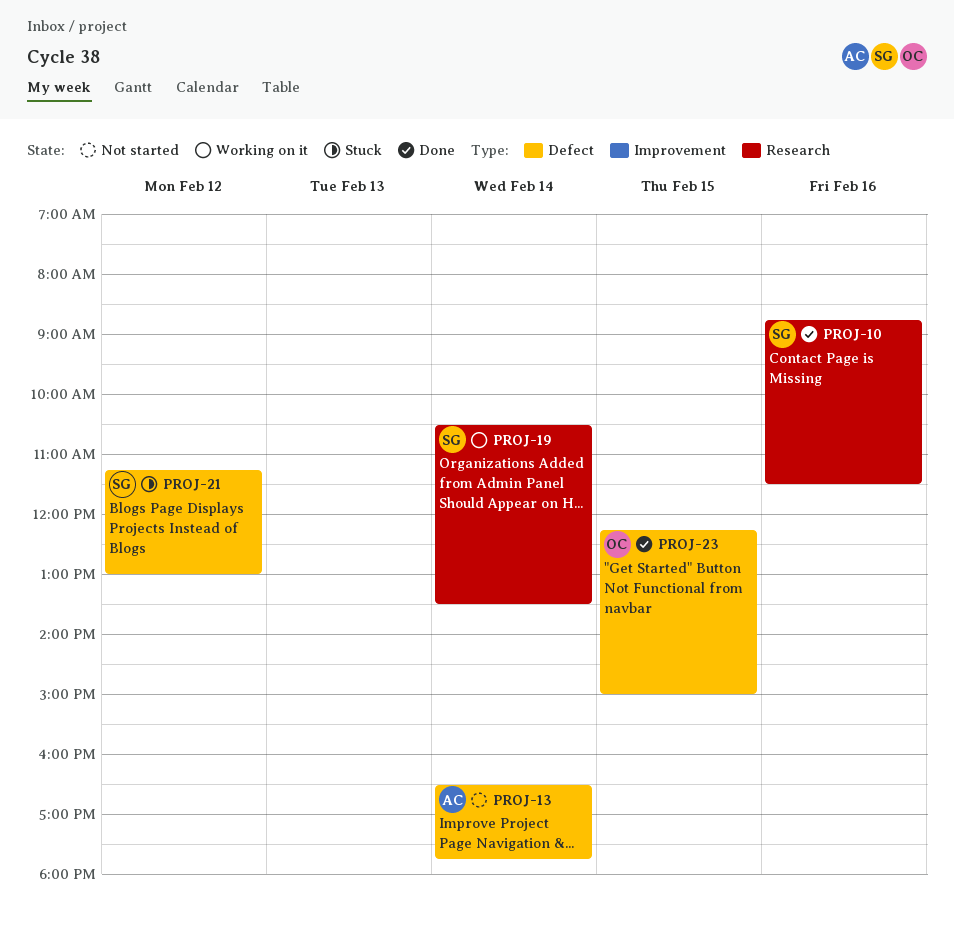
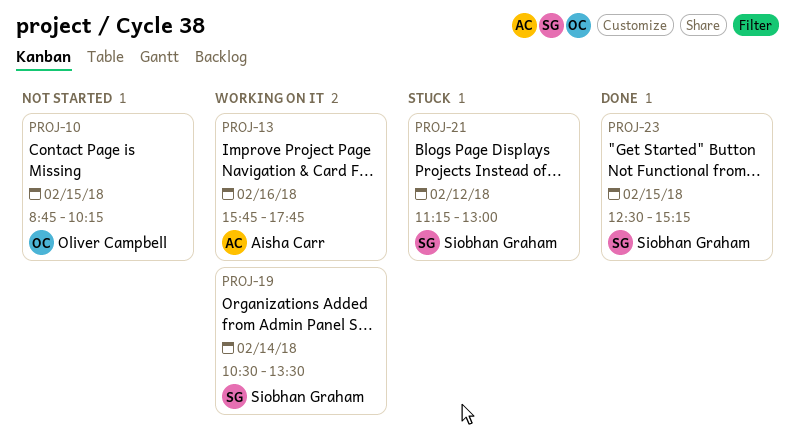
PROJ-10, status: Done -> Not started
PROJ-10, owner: Siobhan Graham -> Oliver Campbell
PROJ-10, day: Feb 16 -> Feb 15
PROJ-10, ends: 11:30 -> 10:15
PROJ-13, status: Not started -> Working on it
PROJ-13, day: Feb 14 -> Feb 16
PROJ-13, begins: 16:30 -> 15:45
PROJ-23, owner: Oliver Campbell -> Siobhan Graham
PROJ-23, begins: 12:15 -> 12:30
PROJ-23, ends: 15:00 -> 15:15

